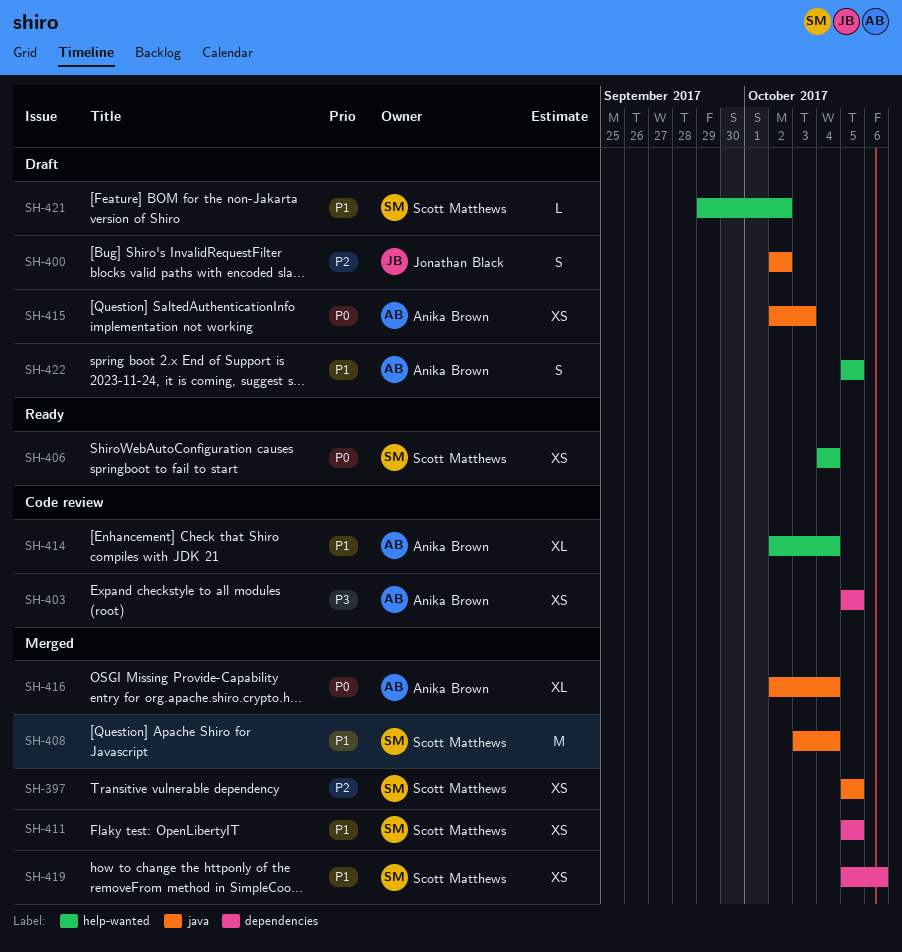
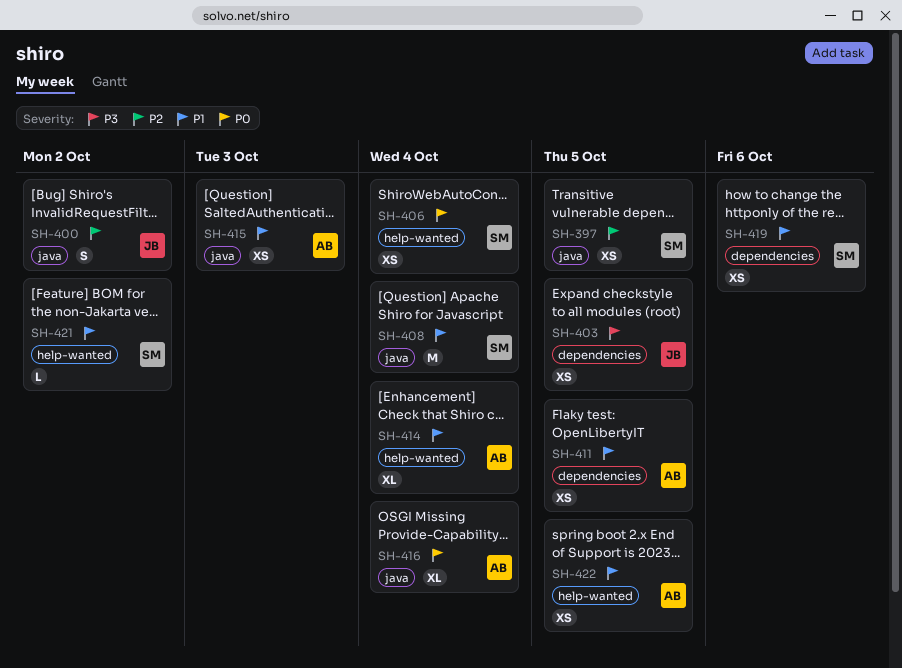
SH-403, owner: Anika Brown -> Jonathan Black
SH-411, owner: Scott Matthews -> Anika Brown
SH-415, priority: P0 -> P1
SH-422, estimate: S -> XS

